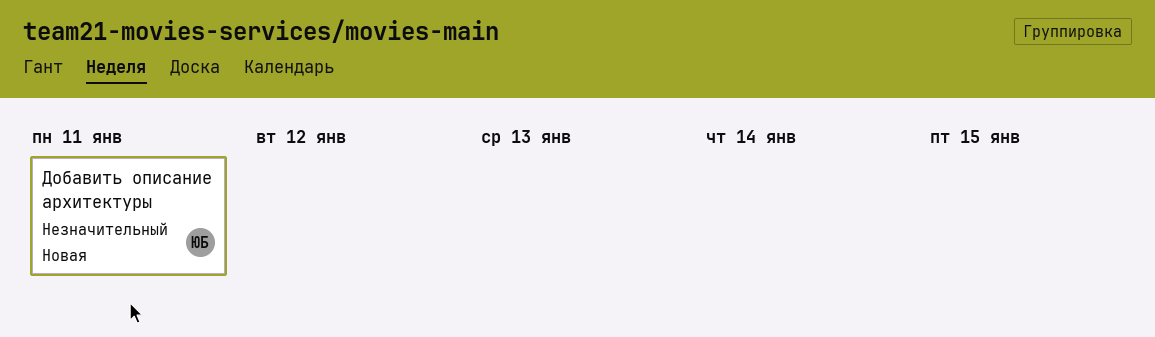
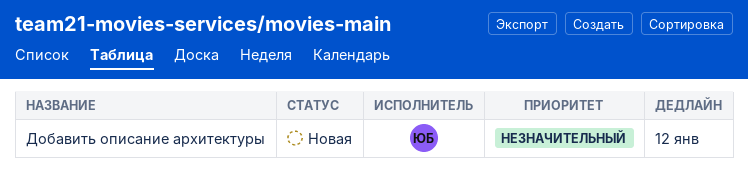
Добавить описание архитектуры, due: Jan 11 -> Jan 12

